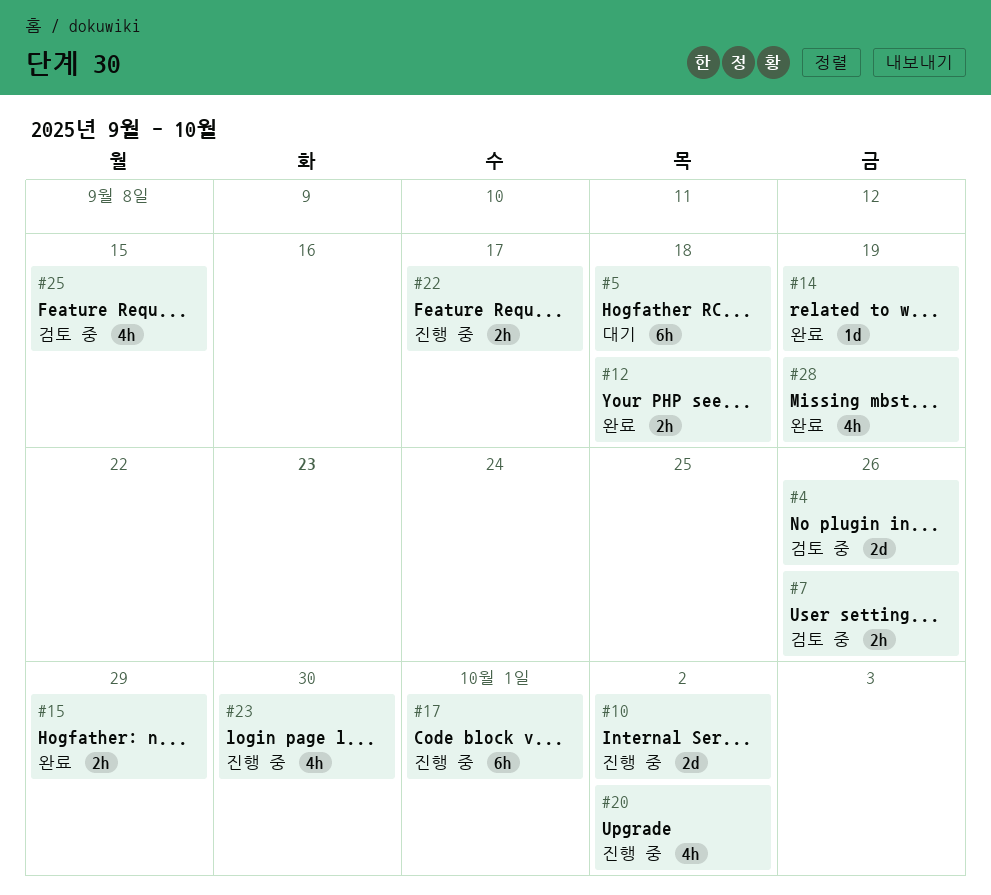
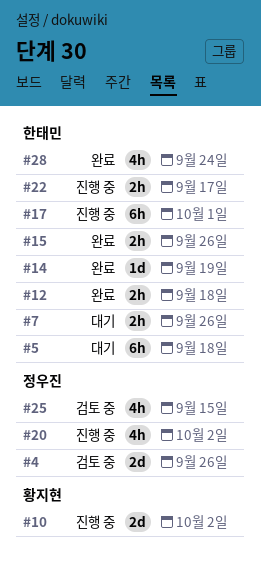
#7, status: 검토 중 -> 대기
#15, due: Sep 29 -> Sep 26
#23: present -> none
#28, due: Sep 19 -> Sep 24

